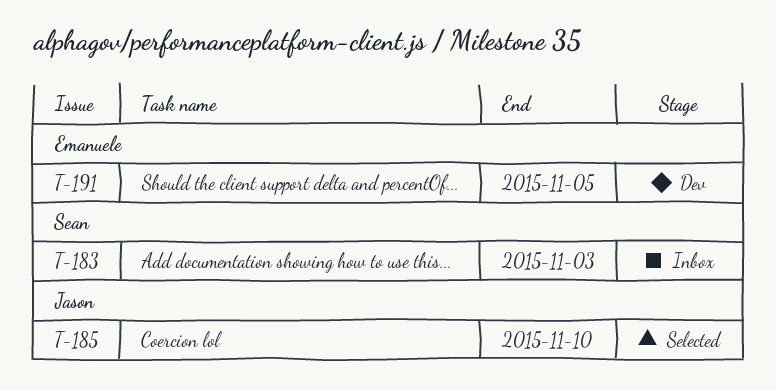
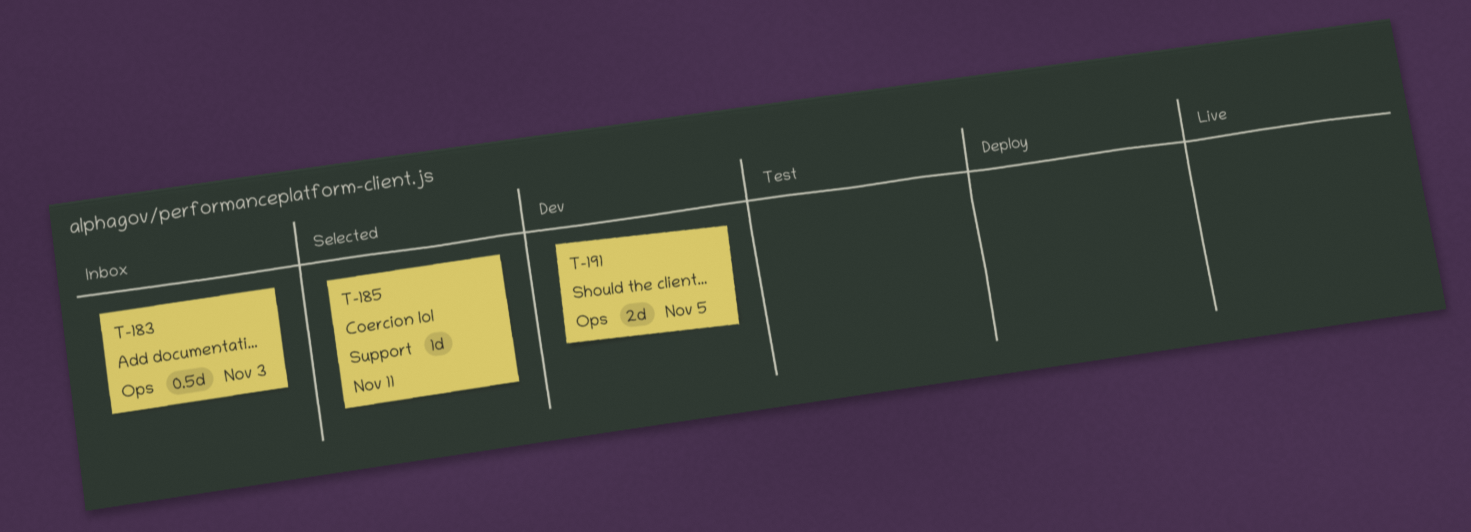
T-185, due: Nov 10 -> Nov 11

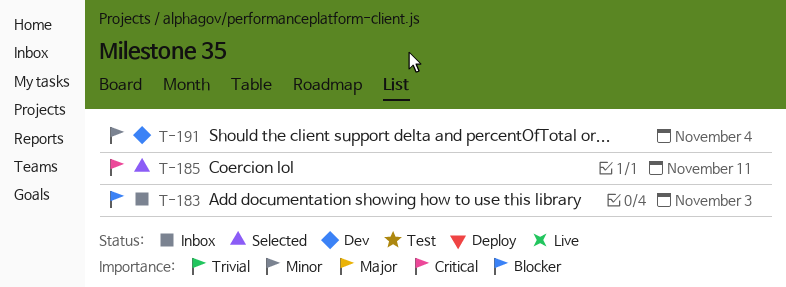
T-191, due: Nov 5 -> Nov 4

